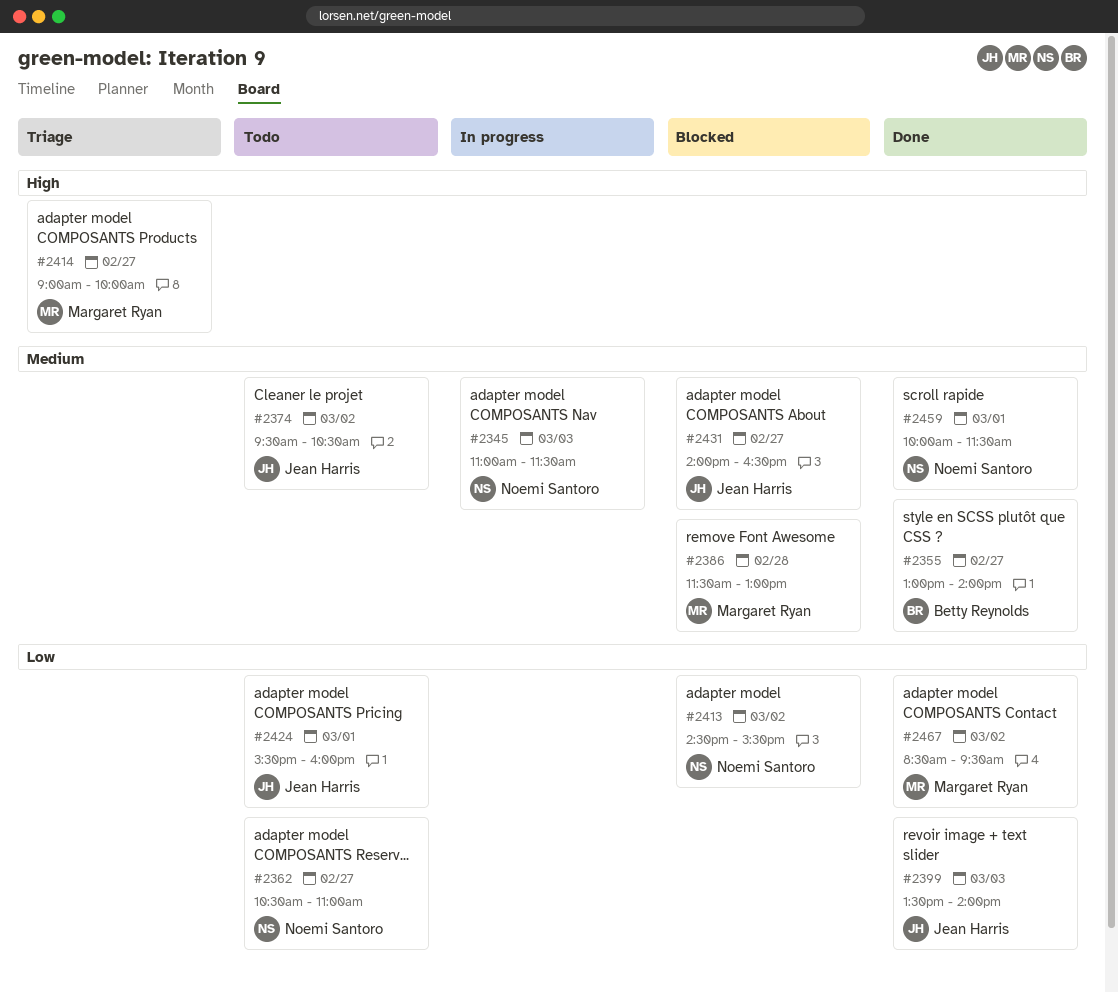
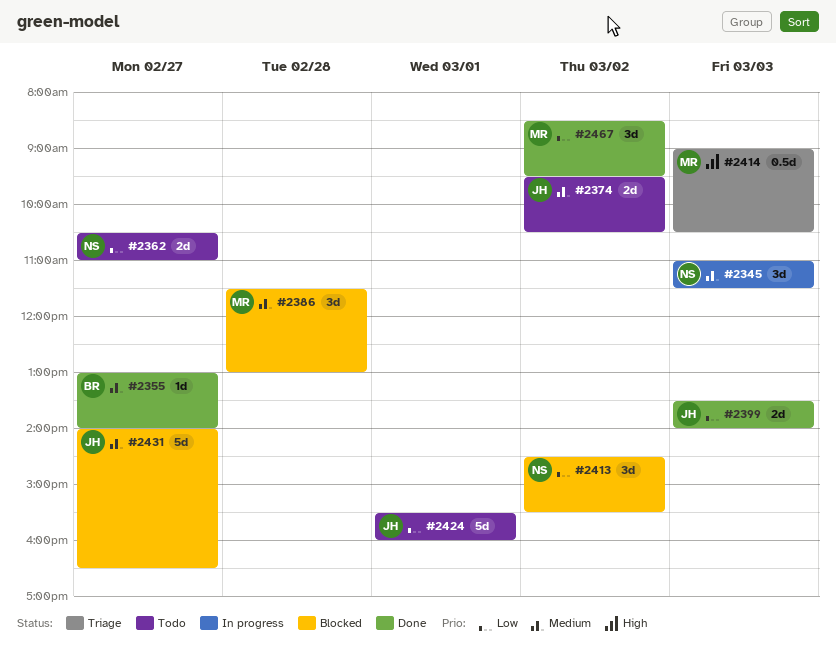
#2414, day: Feb 27 -> Mar 3
#2414, ends: 10:00 -> 10:30
#2459: present -> none

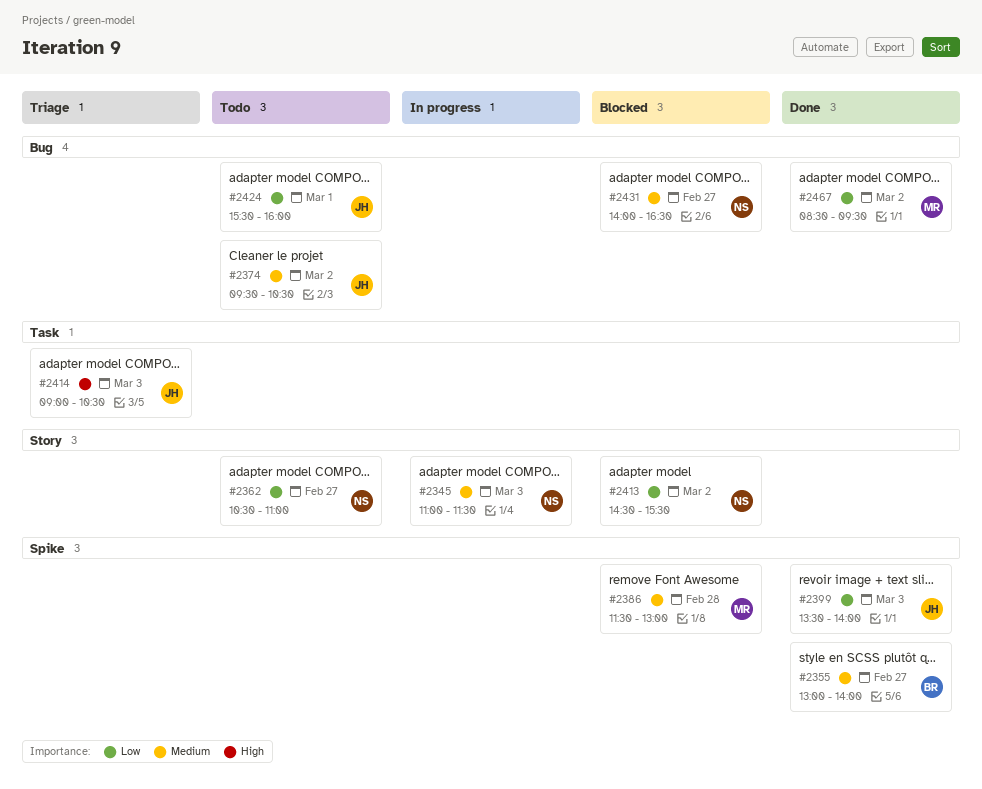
#2414, owner: MR -> JH
#2431, owner: JH -> NS

